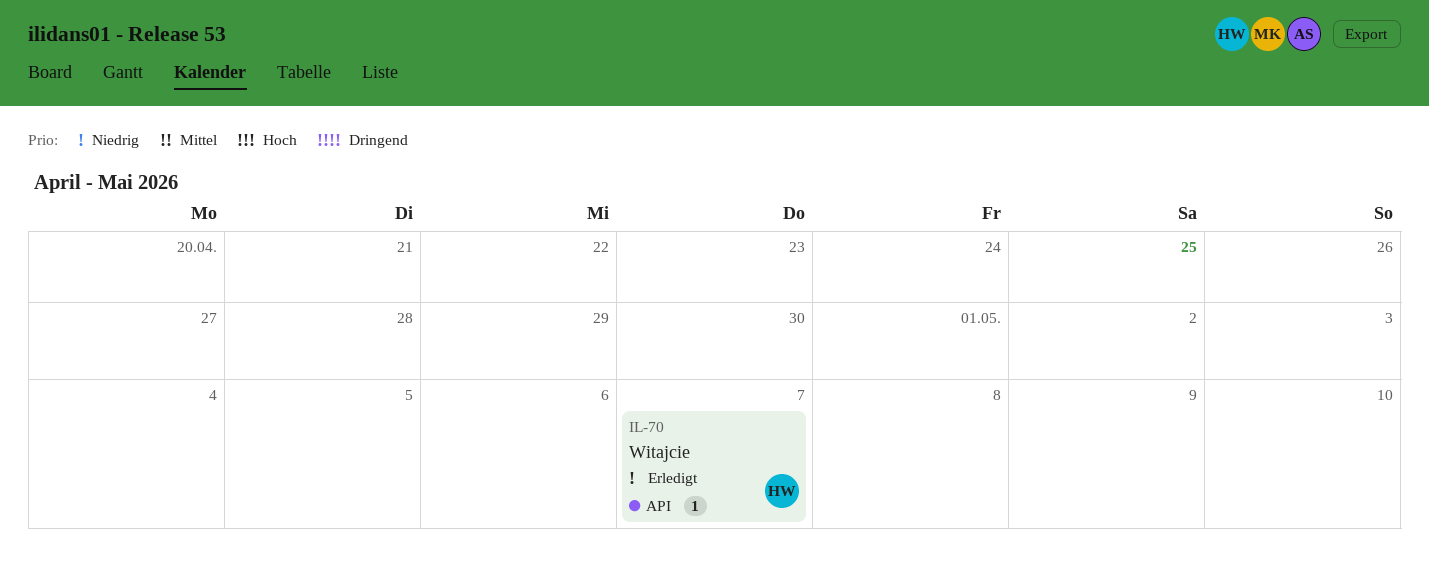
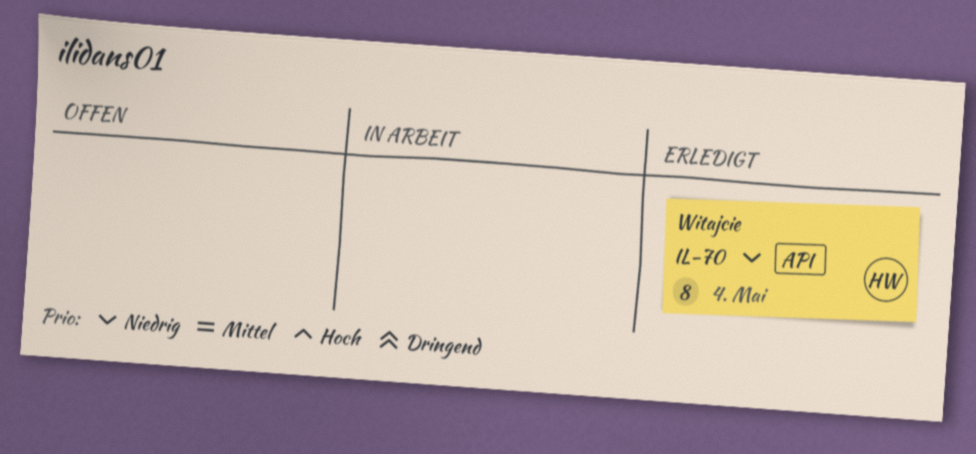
IL-70, estimate: 1 -> 8
IL-70, due: May 7 -> May 4

